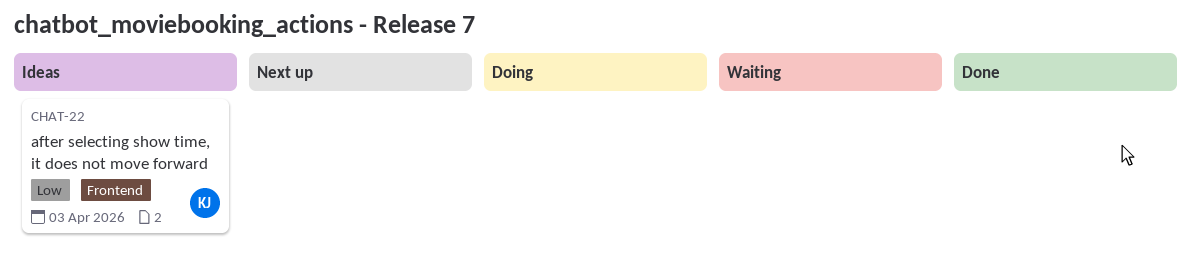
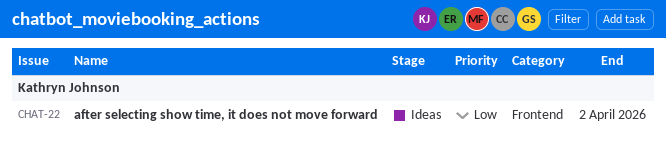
CHAT-22, due: Apr 3 -> Apr 2

